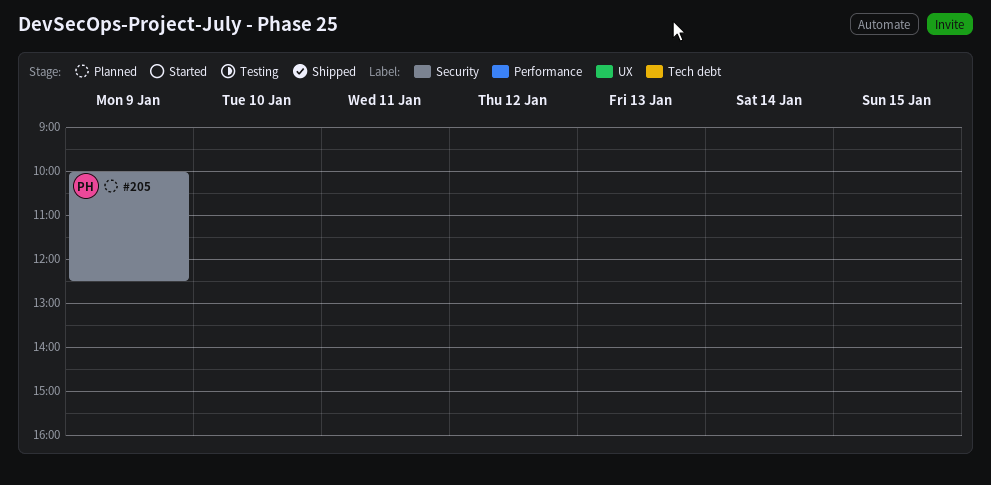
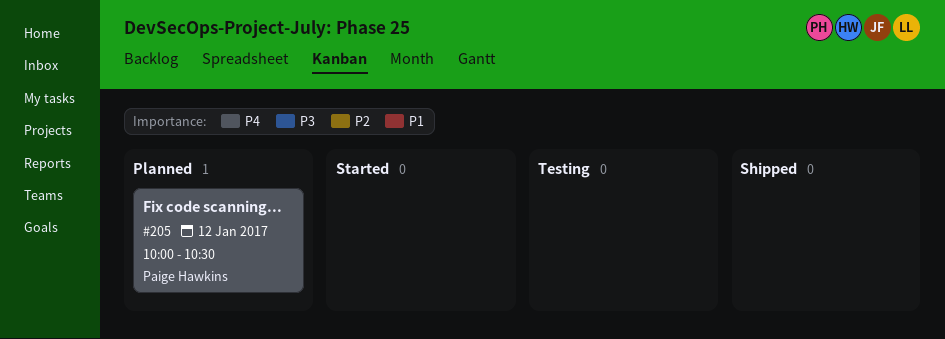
#205, day: Jan 9 -> Jan 12
#205, ends: 12:30 -> 10:30

